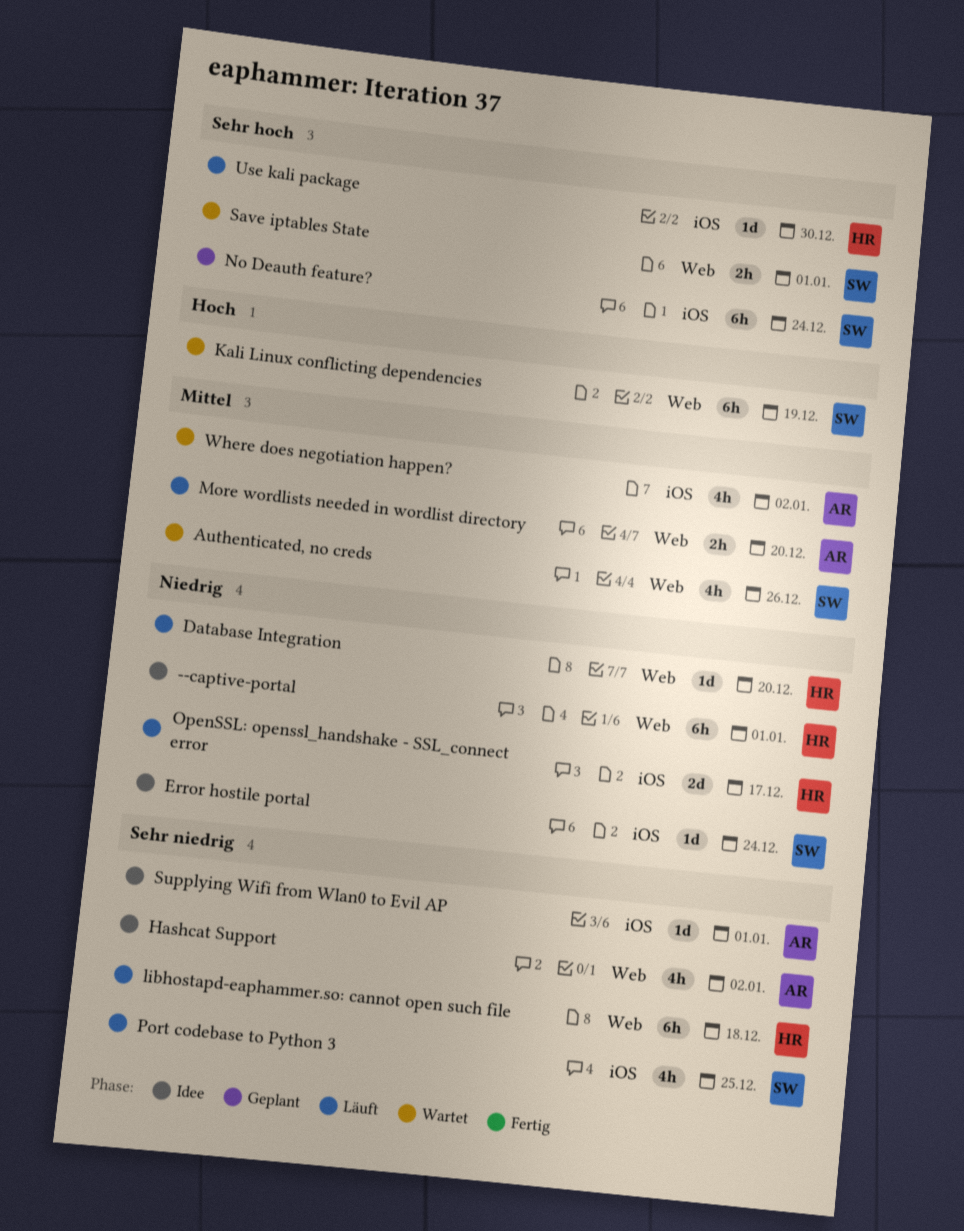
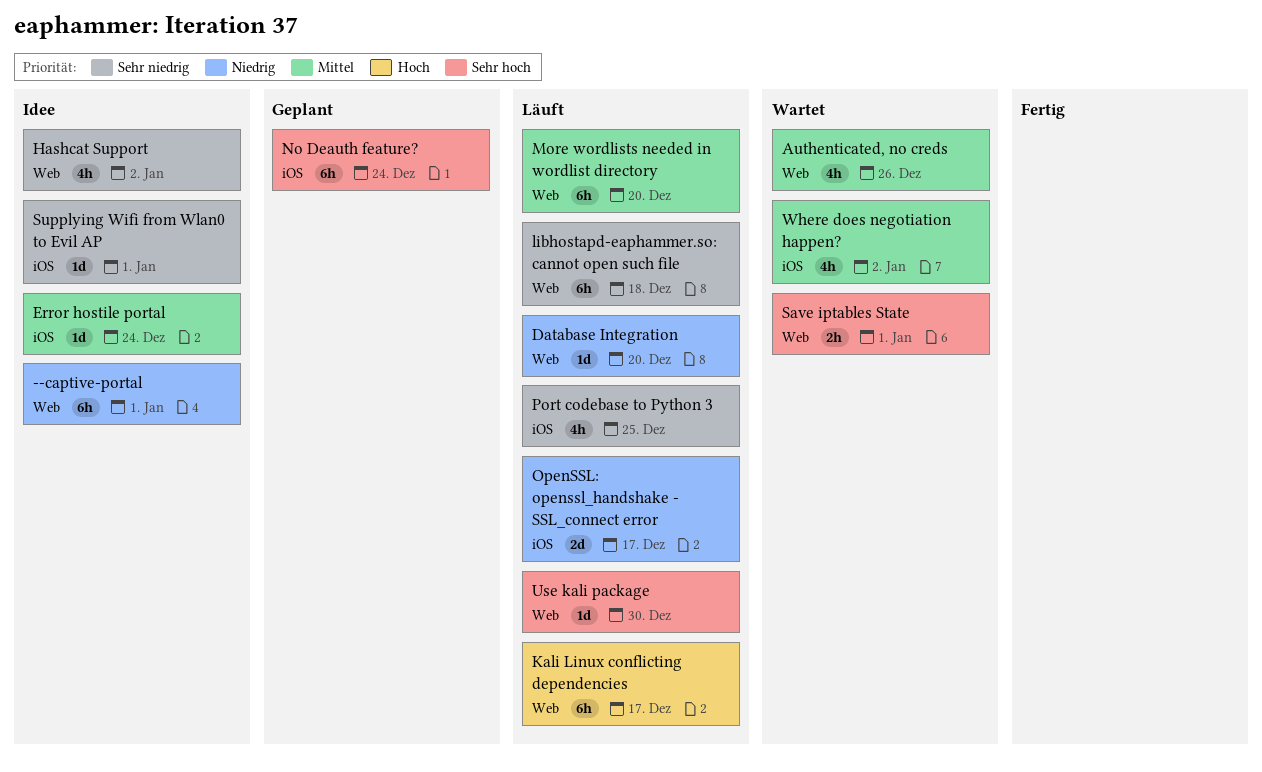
Error hostile portal, priority: Niedrig -> Mittel
Kali Linux conflicting dependencies, status: Wartet -> Läuft
Kali Linux conflicting dependencies, due: Dec 19 -> Dec 17
More wordlists needed in wordlist directory, estimate: 2h -> 6h
Use kali package, label: iOS -> Web

